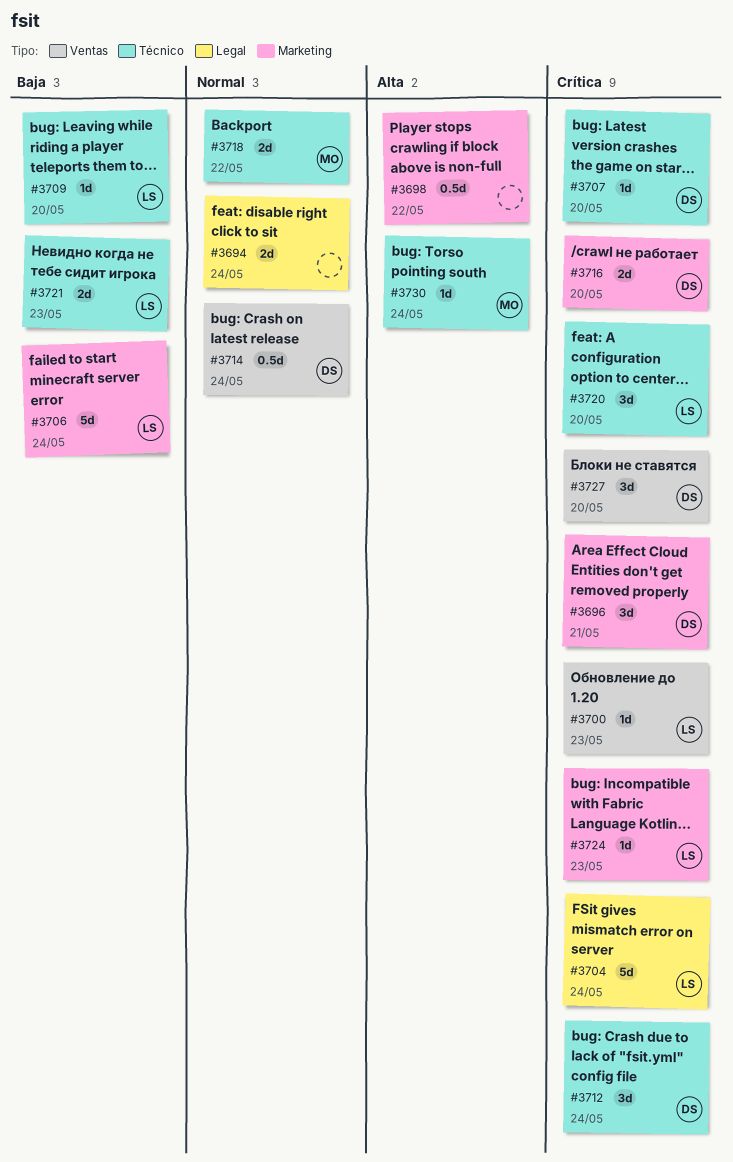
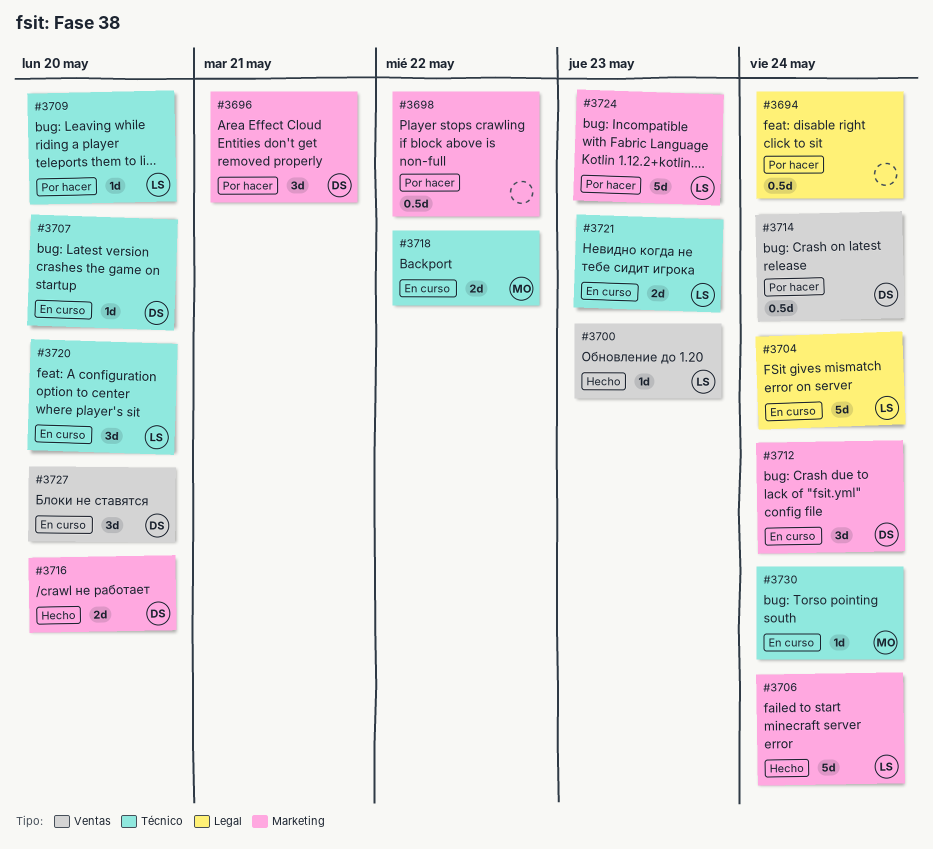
#3694, estimate: 2d -> 0.5d
#3712, label: Técnico -> Marketing
#3724, estimate: 1d -> 5d

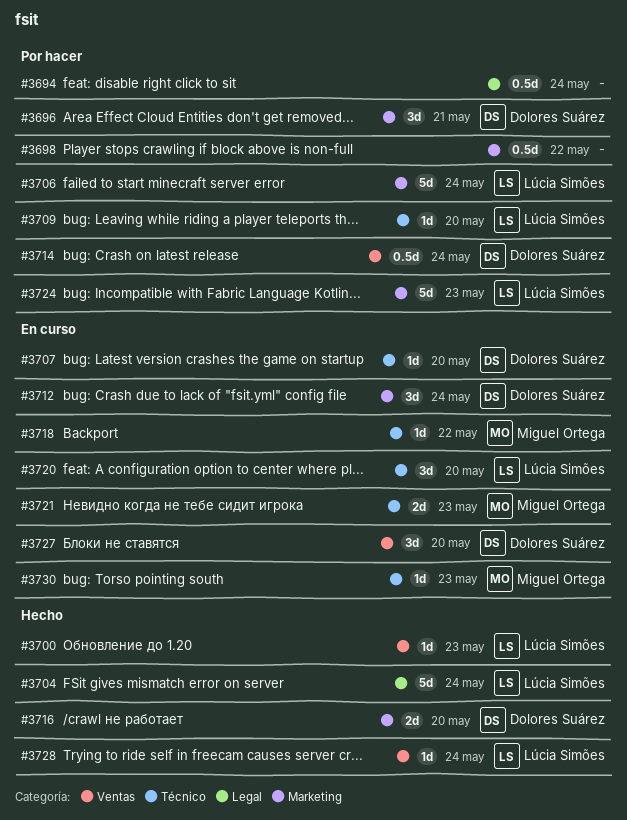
#3704, status: En curso -> Hecho
#3706, status: Hecho -> Por hacer
#3718, estimate: 2d -> 1d
#3721, owner: Lúcia Simões -> Miguel Ortega
#3728: none -> present
#3730, due: May 24 -> May 23

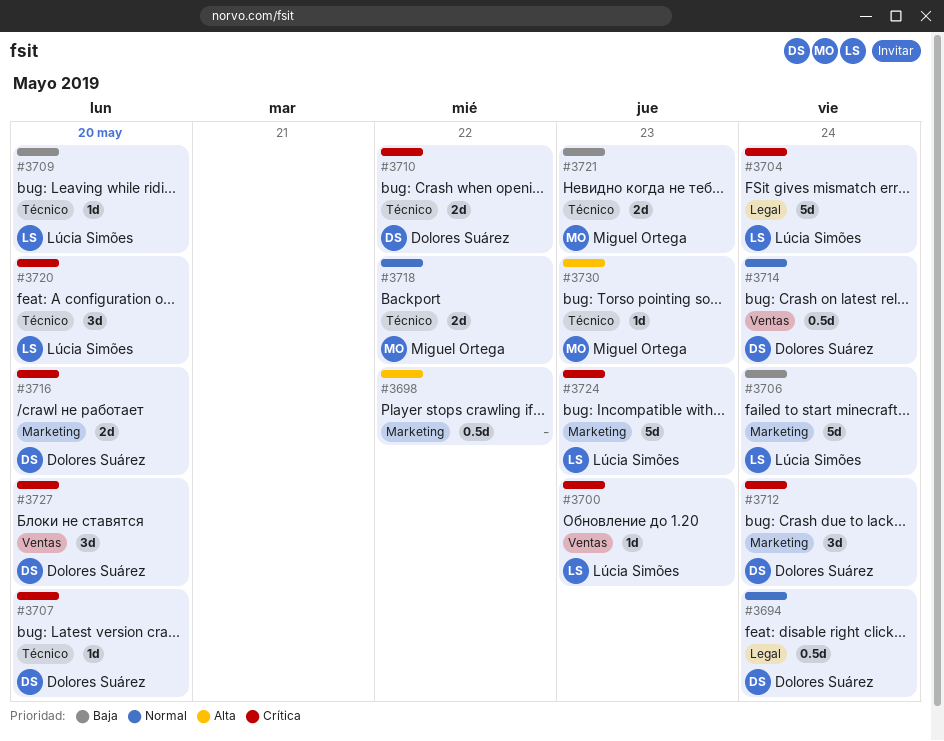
#3694, owner: none -> Dolores Suárez
#3696: present -> none
#3710: none -> present
#3718, estimate: 1d -> 2d
#3728: present -> none

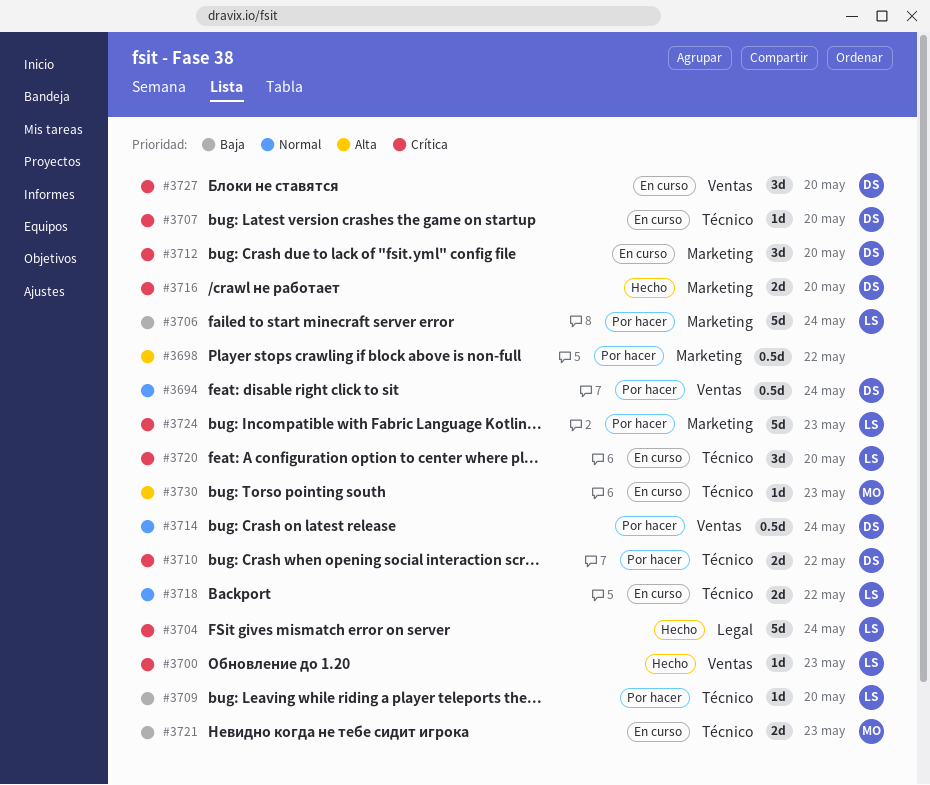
#3694, label: Legal -> Ventas
#3712, due: May 24 -> May 20
#3718, owner: Miguel Ortega -> Lúcia Simões

